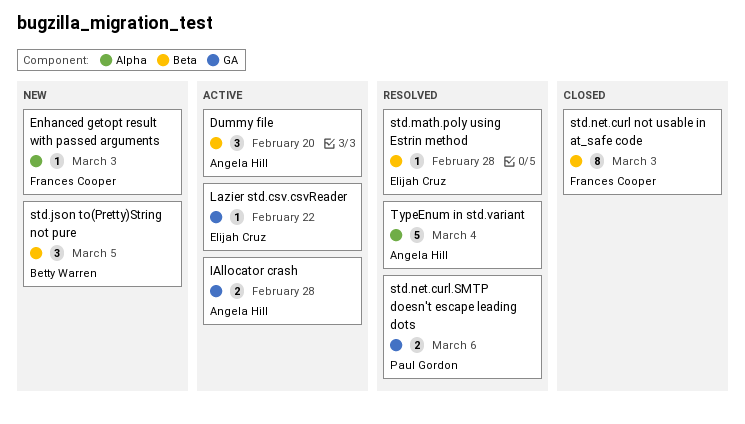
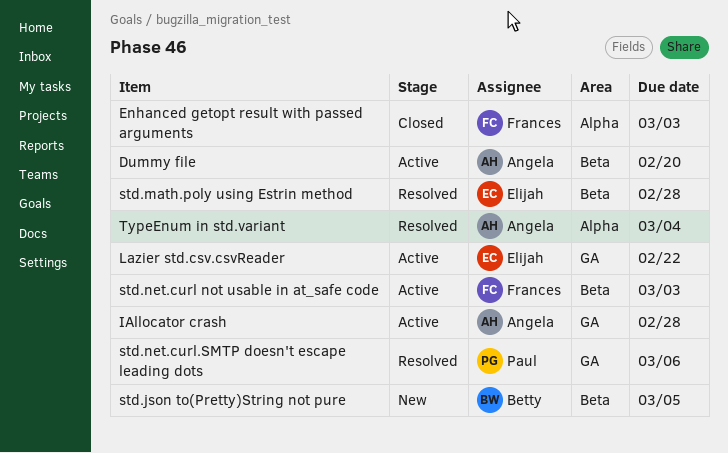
Enhanced getopt result with passed arguments, status: New -> Closed
std.net.curl not usable in at_safe code, status: Closed -> Active

